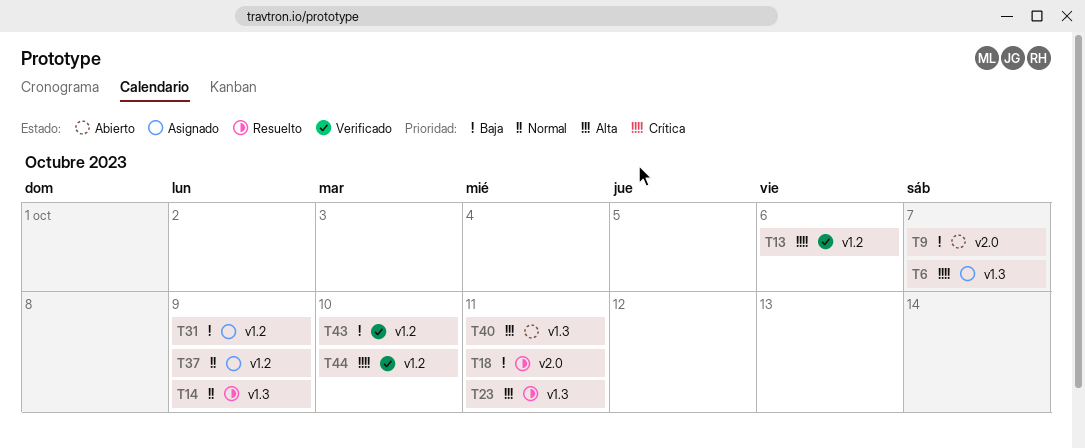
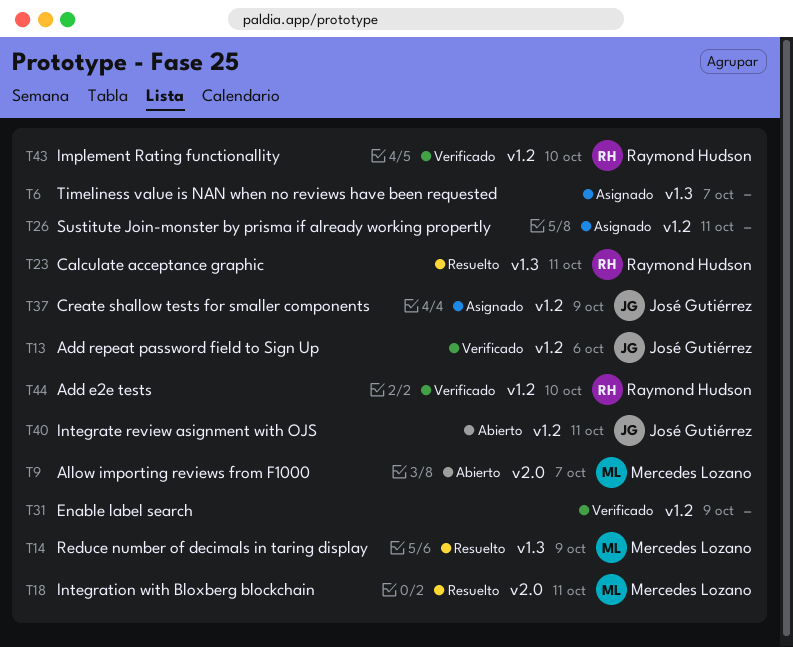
T26: none -> present
T31, status: Asignado -> Verificado
T40, label: v1.3 -> v1.2

